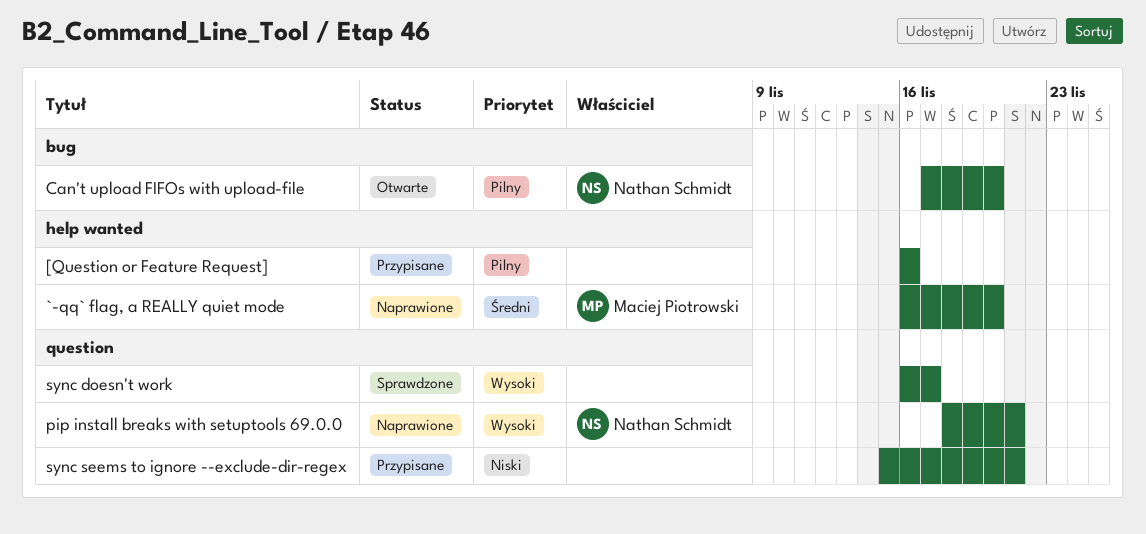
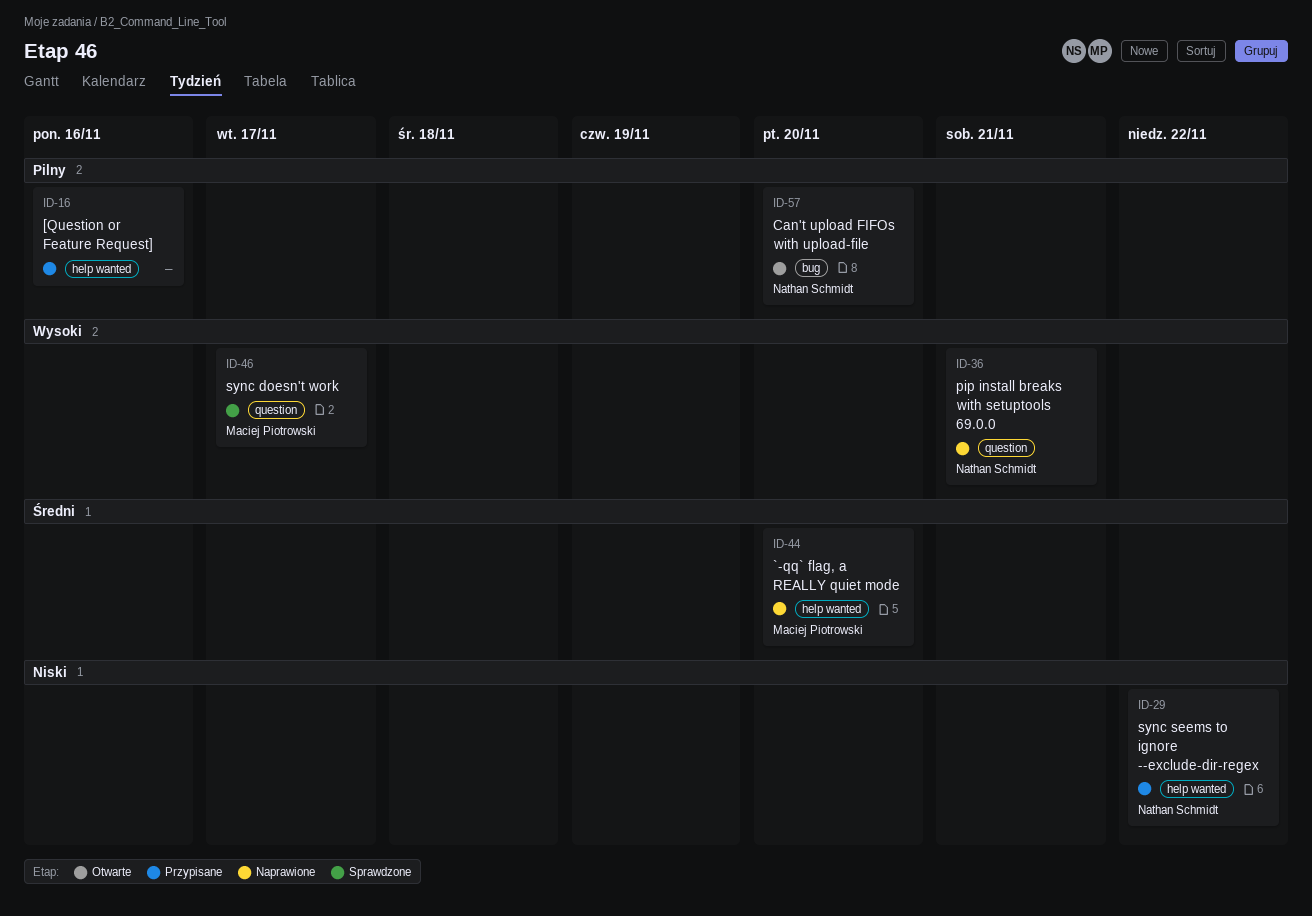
sync doesn't work, owner: none -> Maciej Piotrowski
sync seems to ignore --exclude-dir-regex, owner: none -> Nathan Schmidt
sync seems to ignore --exclude-dir-regex, label: question -> help wanted
sync seems to ignore --exclude-dir-regex, due: Nov 21 -> Nov 22

